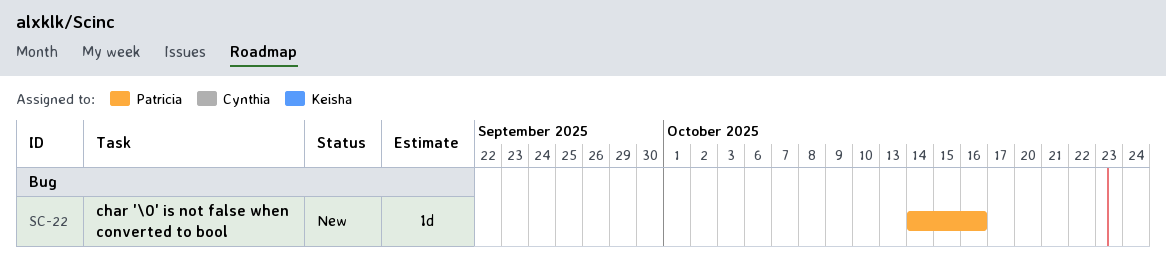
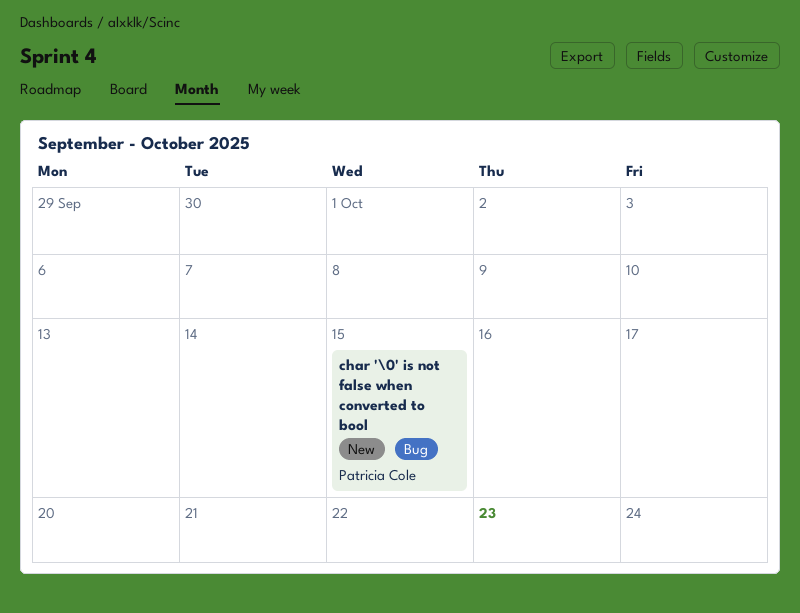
char '\0' is not false when converted to bool, due: Oct 16 -> Oct 15

